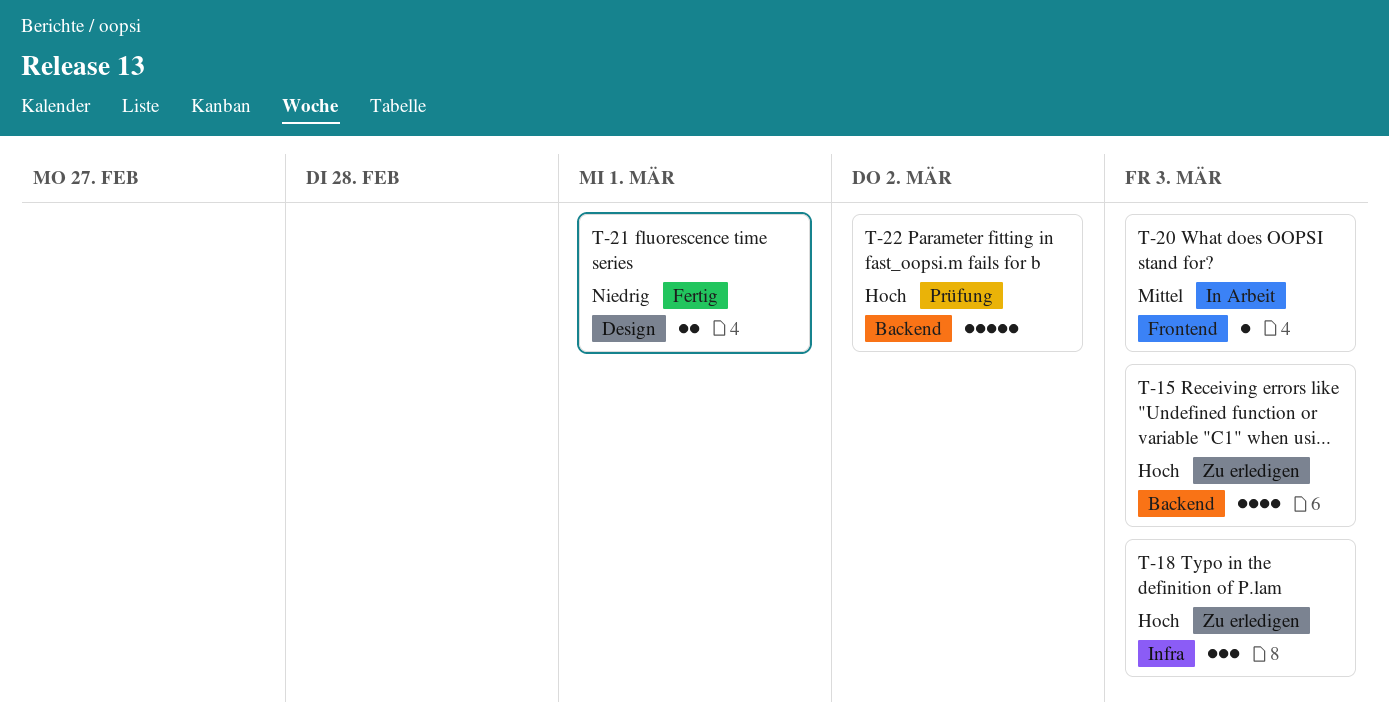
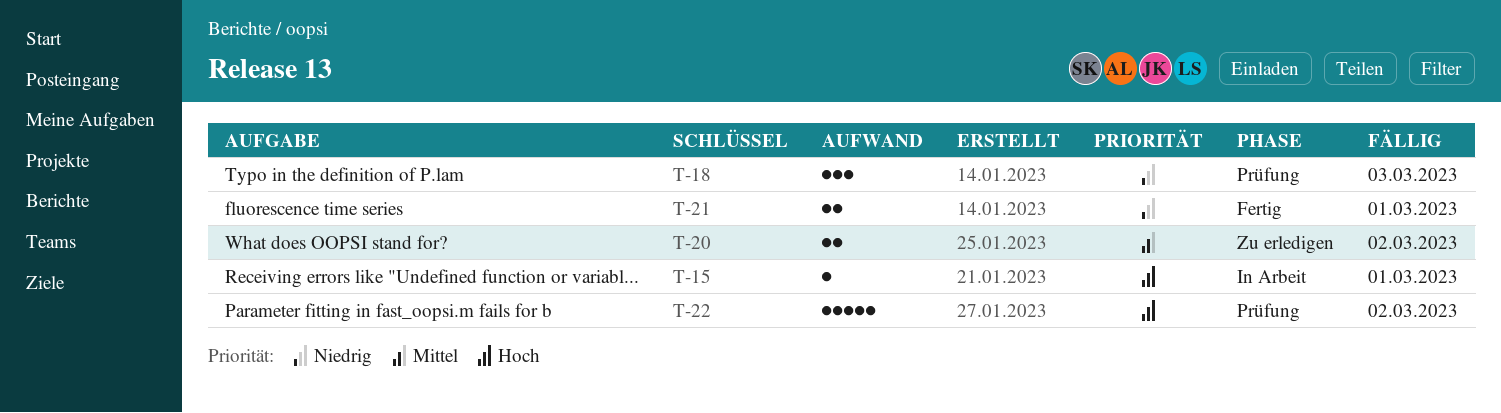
T-15, status: Zu erledigen -> In Arbeit
T-15, estimate: 4 -> 1
T-15, due: Mar 3 -> Mar 1
T-18, status: Zu erledigen -> Prüfung
T-18, priority: Hoch -> Niedrig
T-20, status: In Arbeit -> Zu erledigen
T-20, estimate: 1 -> 2
T-20, due: Mar 3 -> Mar 2

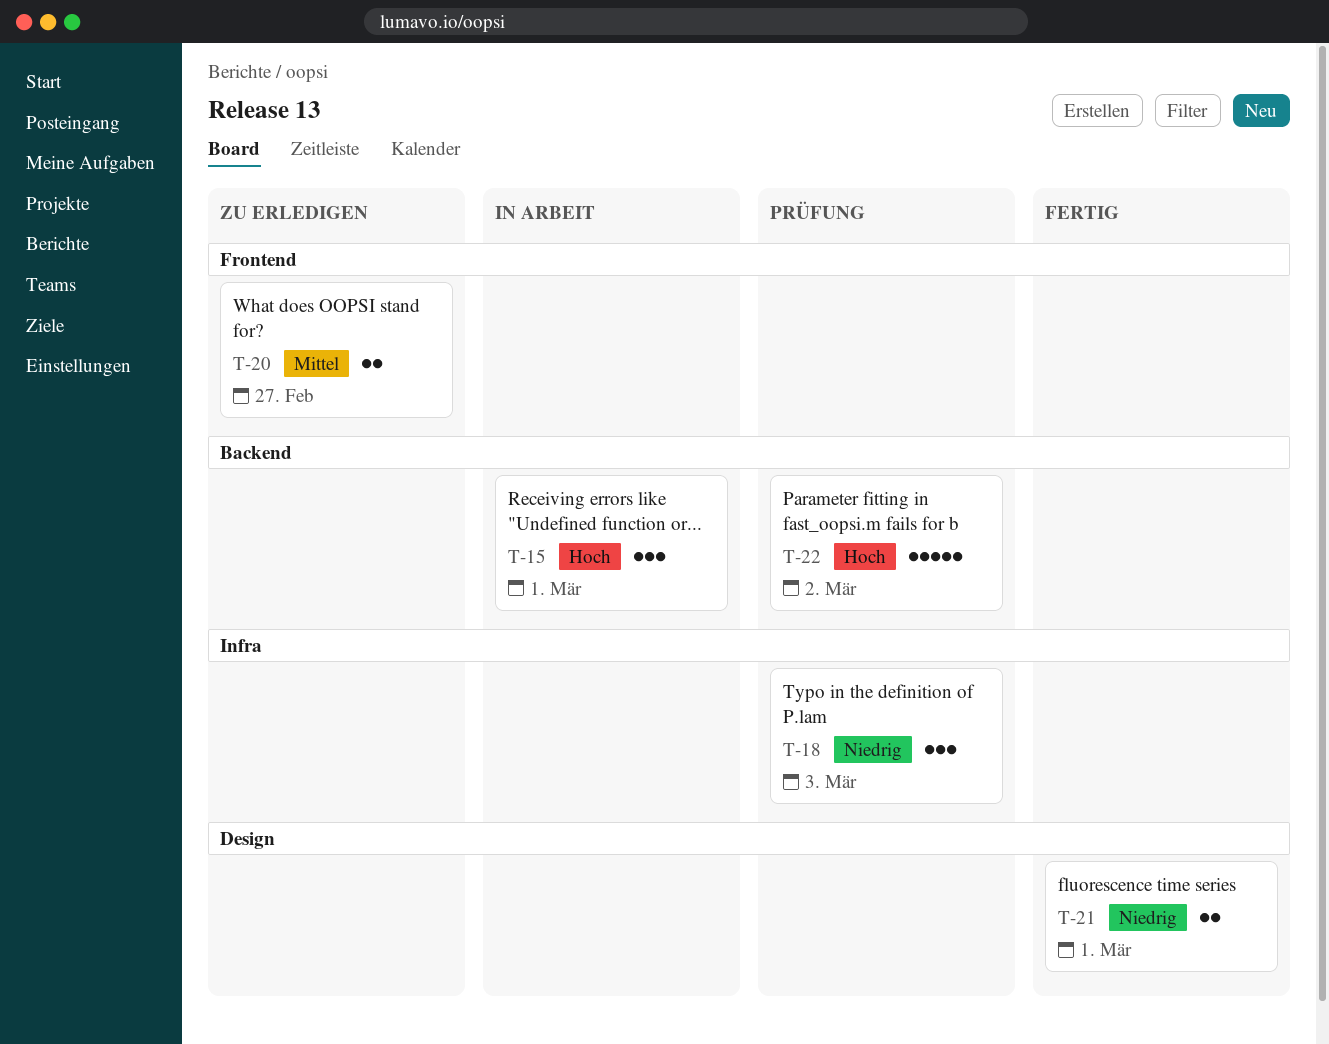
T-15, estimate: 1 -> 3
T-20, due: Mar 2 -> Feb 27

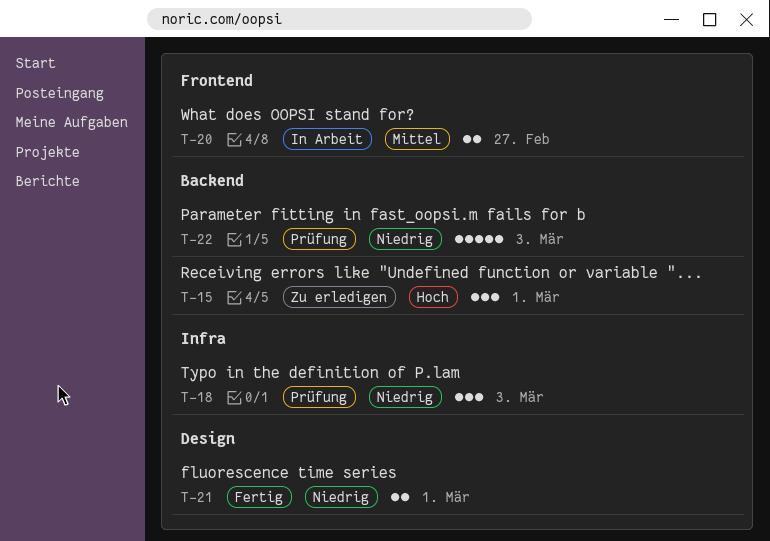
T-15, status: In Arbeit -> Zu erledigen
T-20, status: Zu erledigen -> In Arbeit
T-22, priority: Hoch -> Niedrig
T-22, due: Mar 2 -> Mar 3

